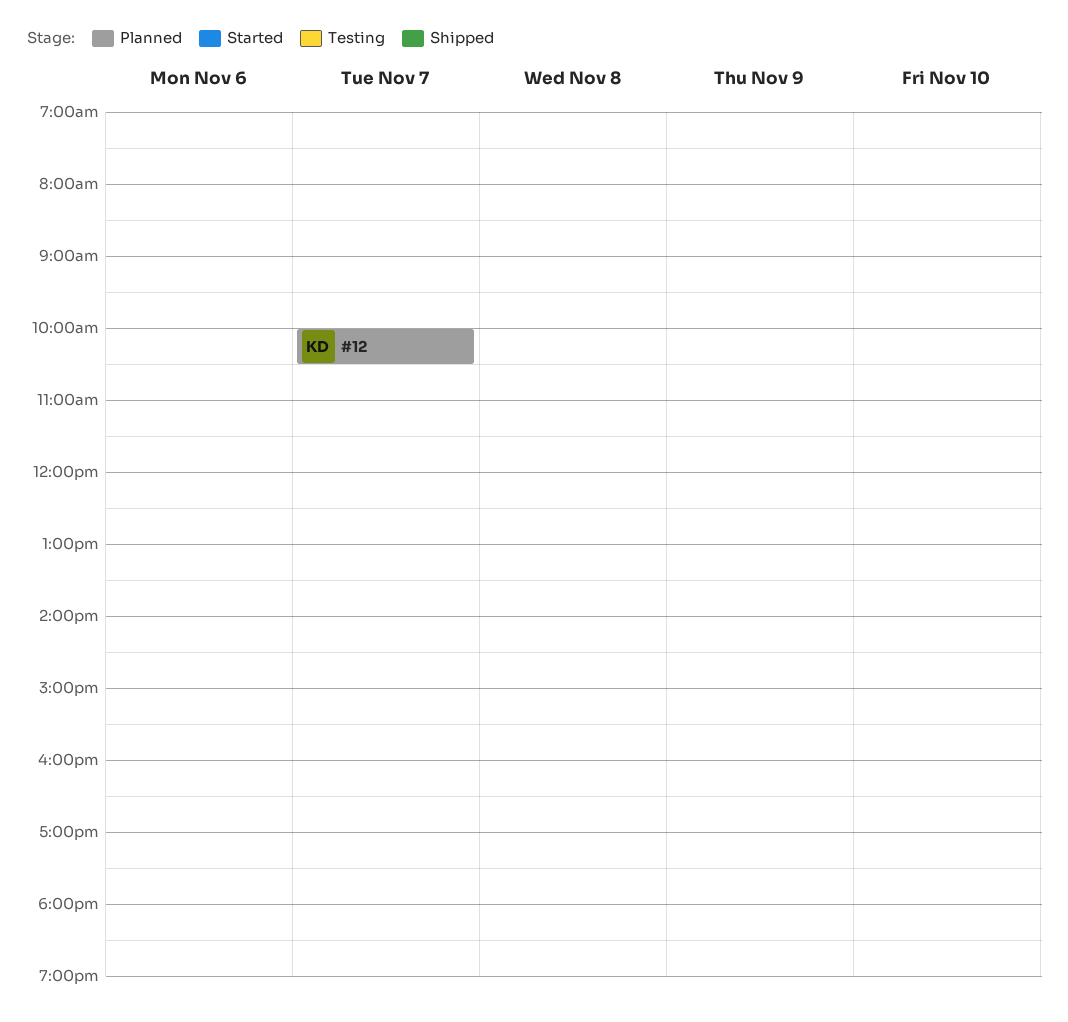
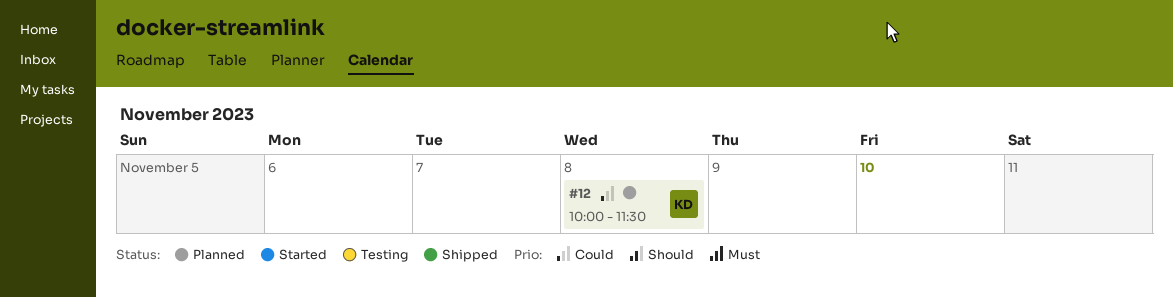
#12, day: Nov 7 -> Nov 8
#12, ends: 10:30 -> 11:30

